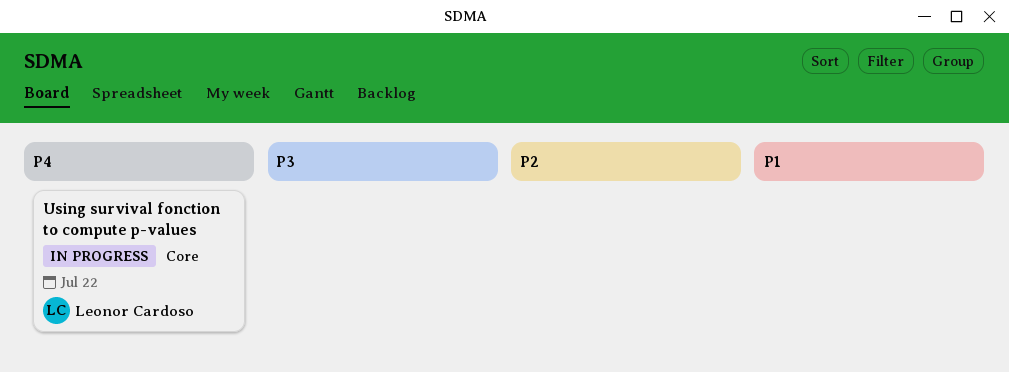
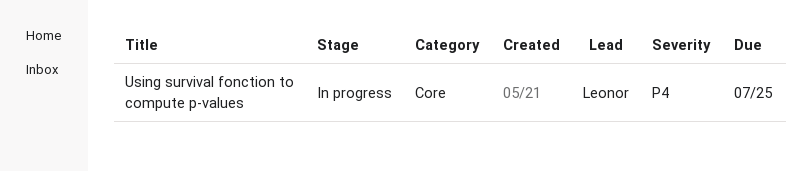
Using survival fonction to compute p-values, due: Jul 22 -> Jul 25

